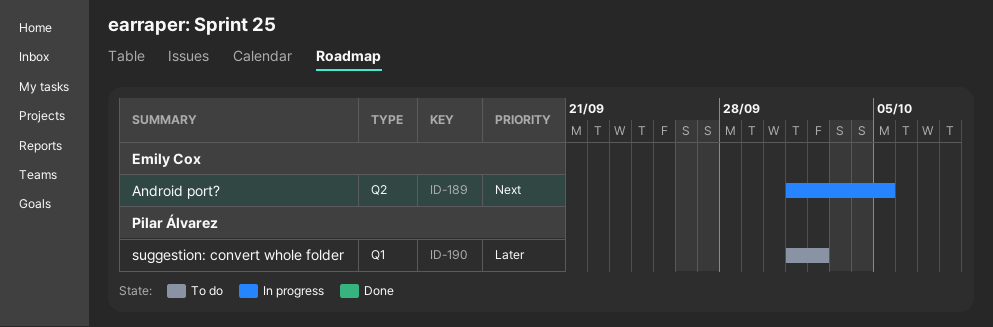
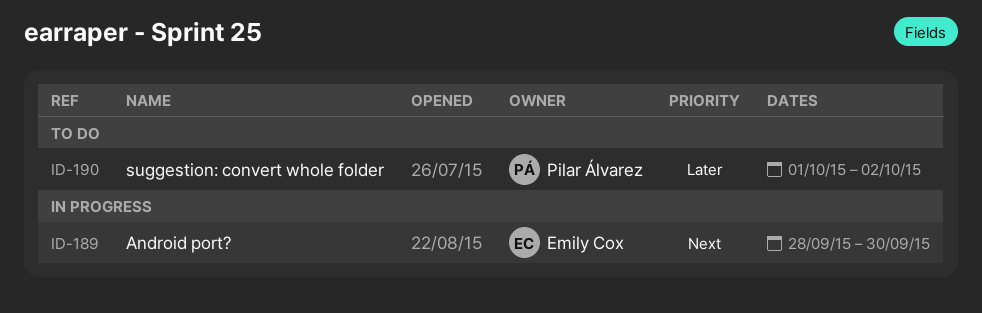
ID-189, start: Oct 1 -> Sep 28
ID-189, due: Oct 5 -> Sep 30

